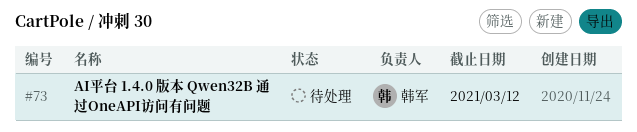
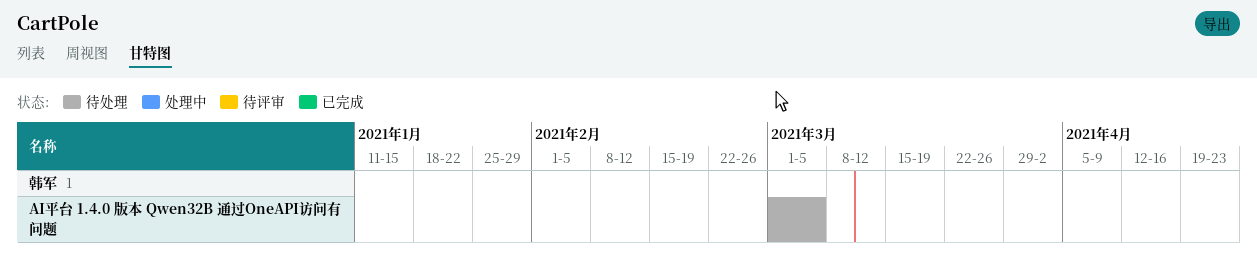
AI平台 1.4.0 版本 Qwen32B 通过OneAPI访问有问题, due: Mar 12 -> Mar 5

